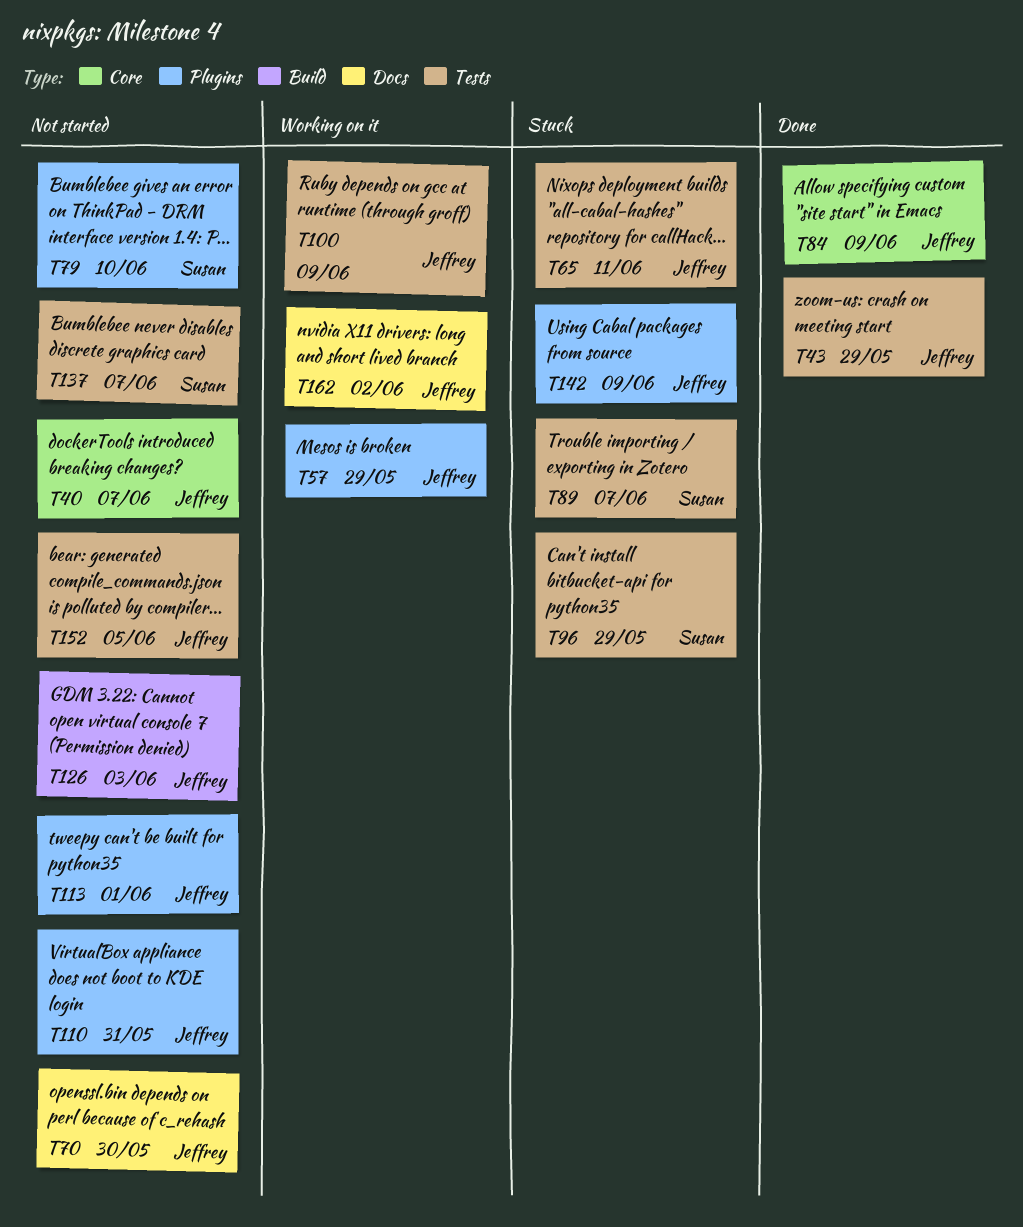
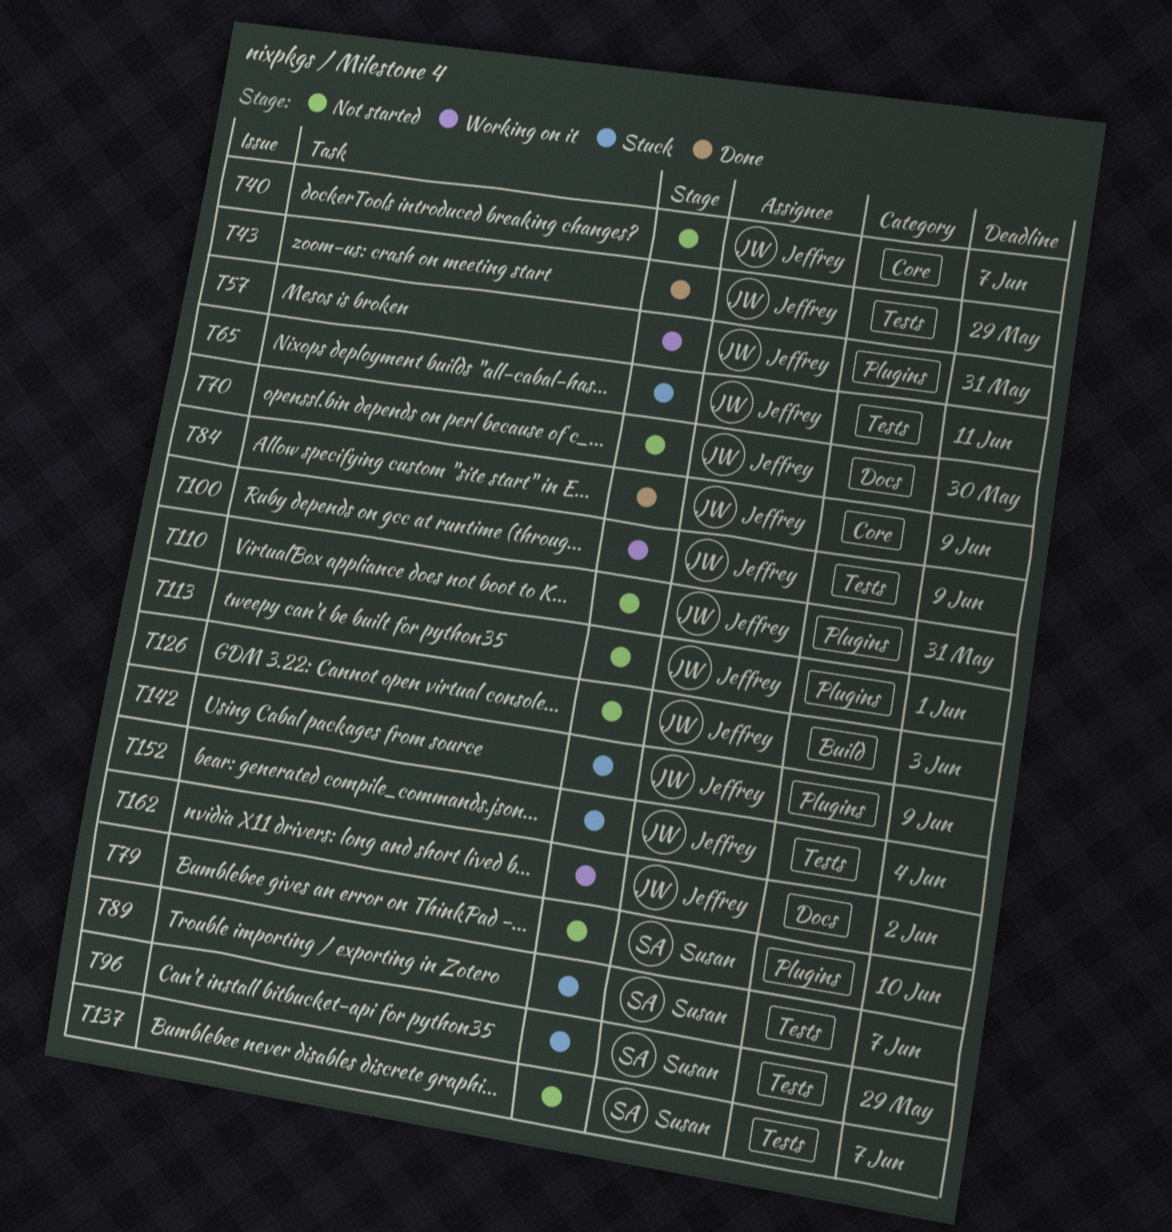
T57, due: May 29 -> May 31
T152, status: Not started -> Stuck
T152, due: Jun 5 -> Jun 4

